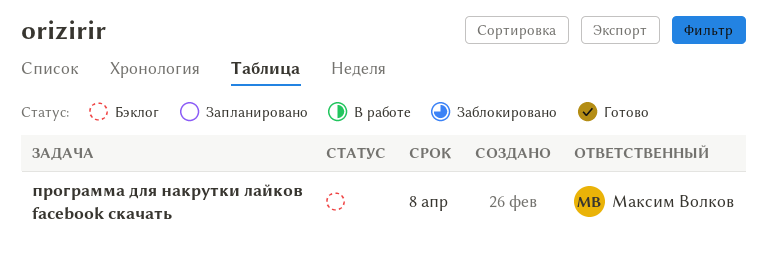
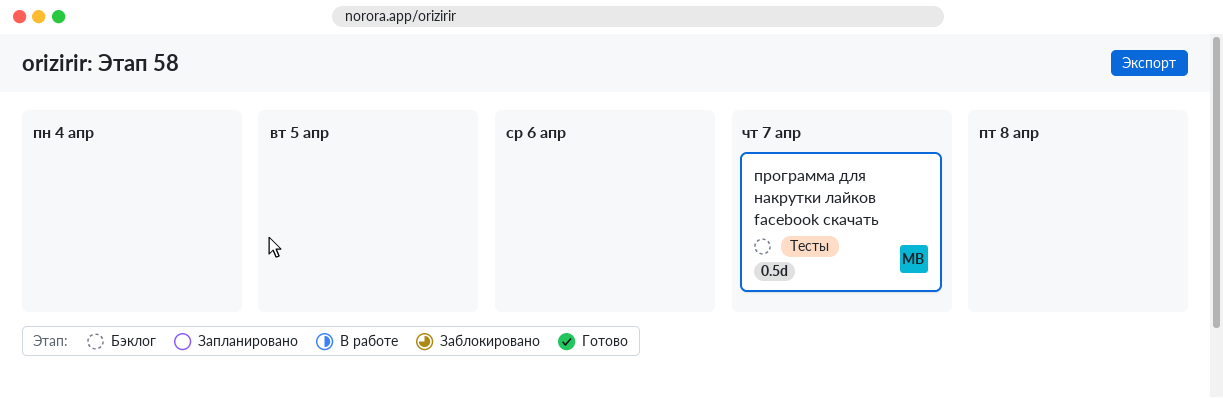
программа для накрутки лайков facebook скачать, due: Apr 8 -> Apr 7

